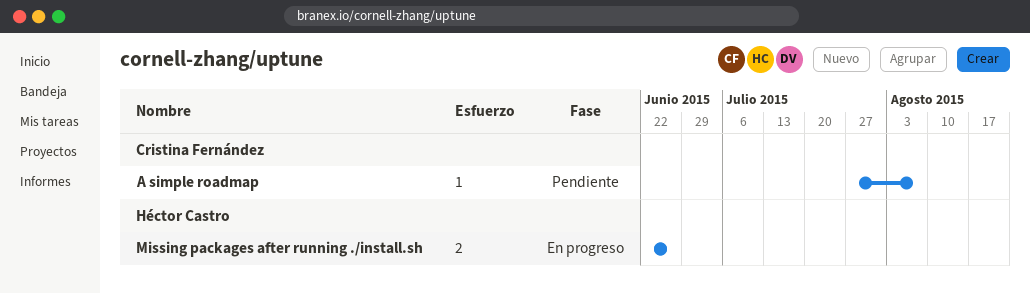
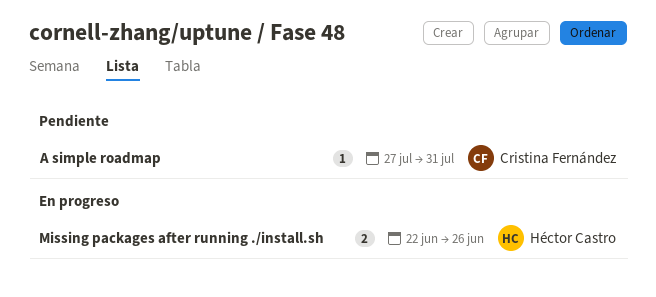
A simple roadmap, due: Aug 7 -> Jul 31

